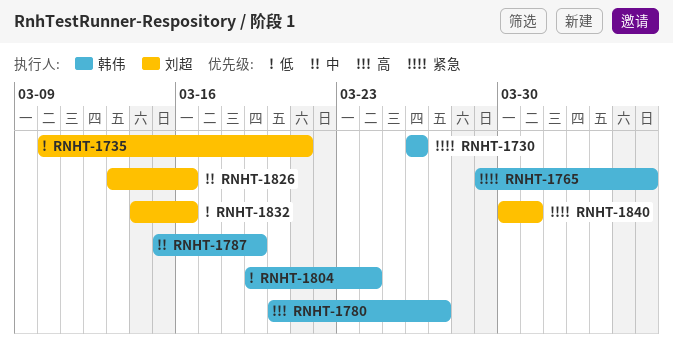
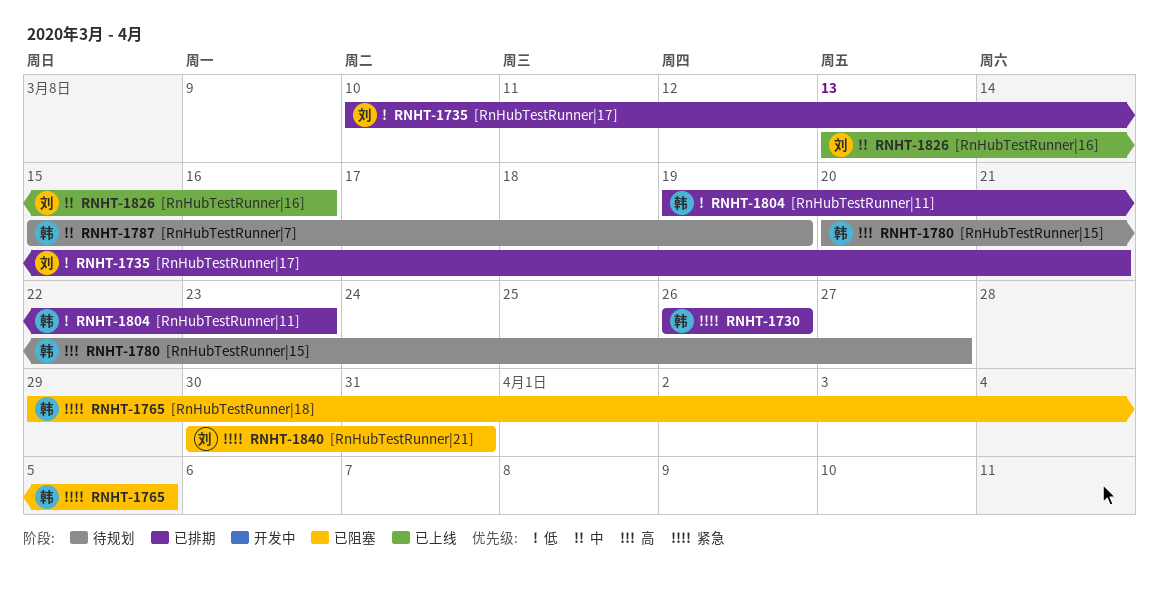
RNHT-1804, due: Mar 24 -> Mar 23
RNHT-1832: present -> none

